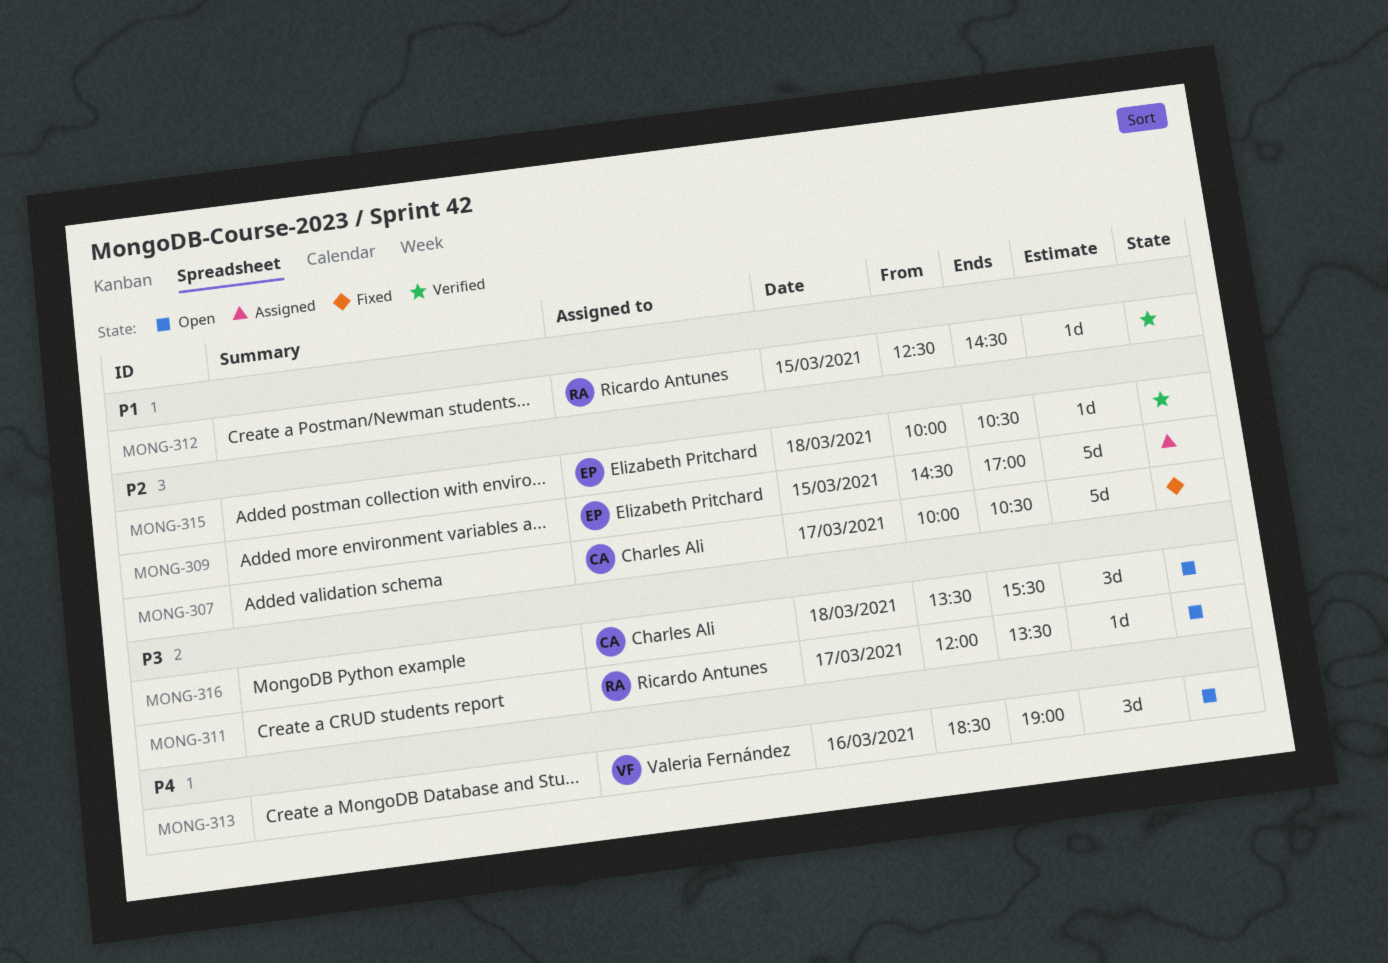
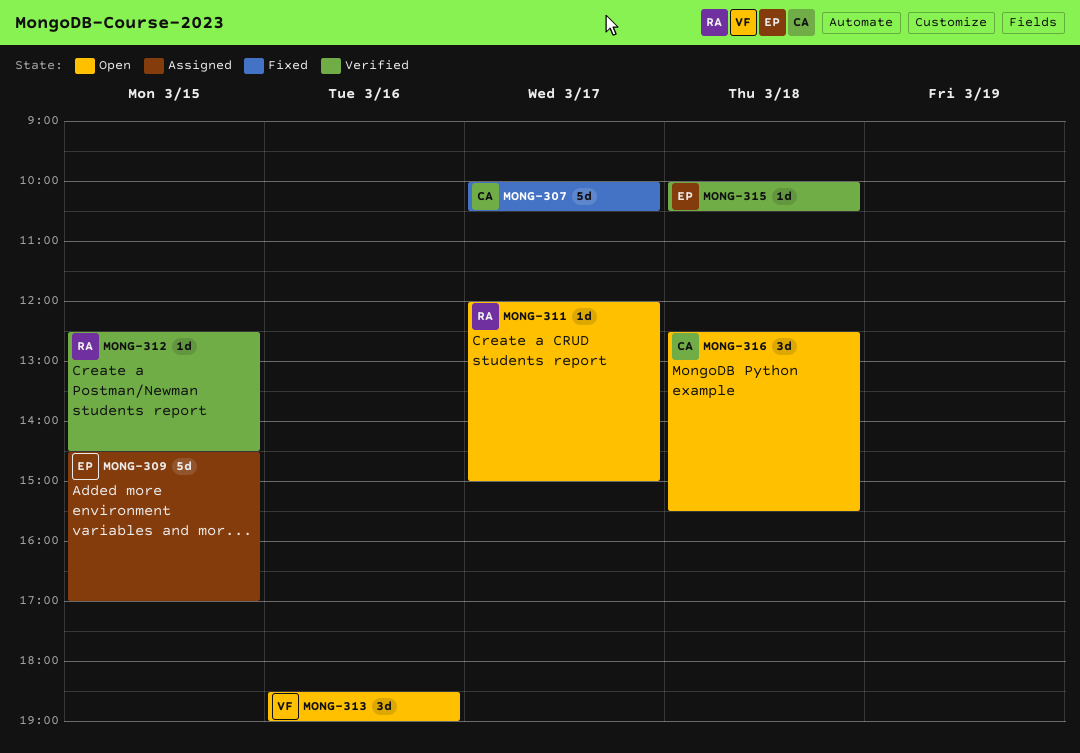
MONG-311, ends: 13:30 -> 15:00
MONG-316, begins: 13:30 -> 12:30

